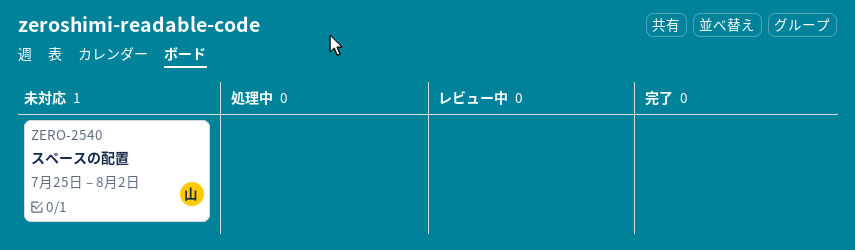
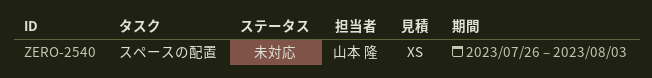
ZERO-2540, start: Jul 25 -> Jul 26
ZERO-2540, due: Aug 2 -> Aug 3

